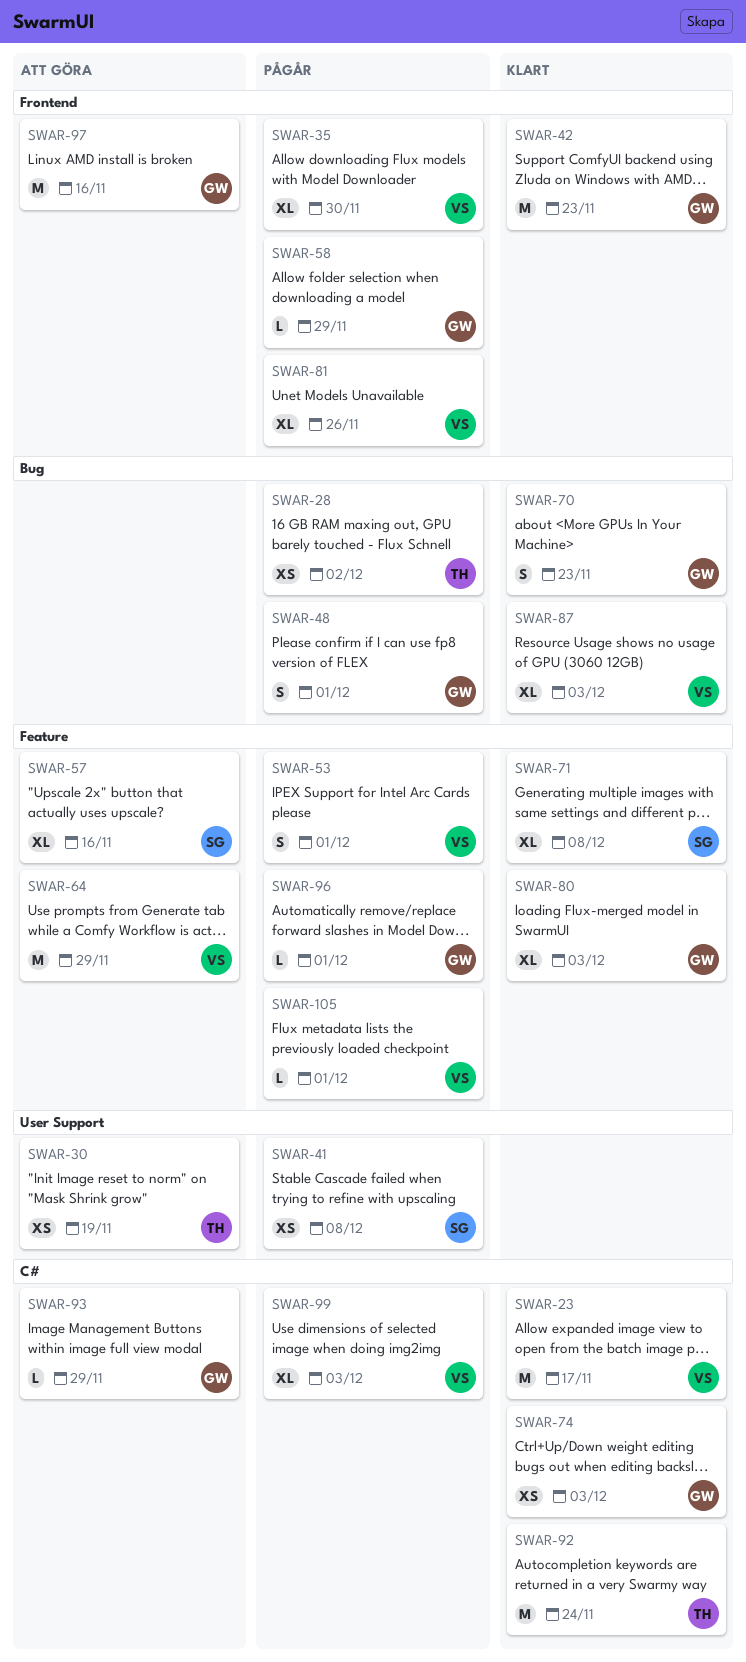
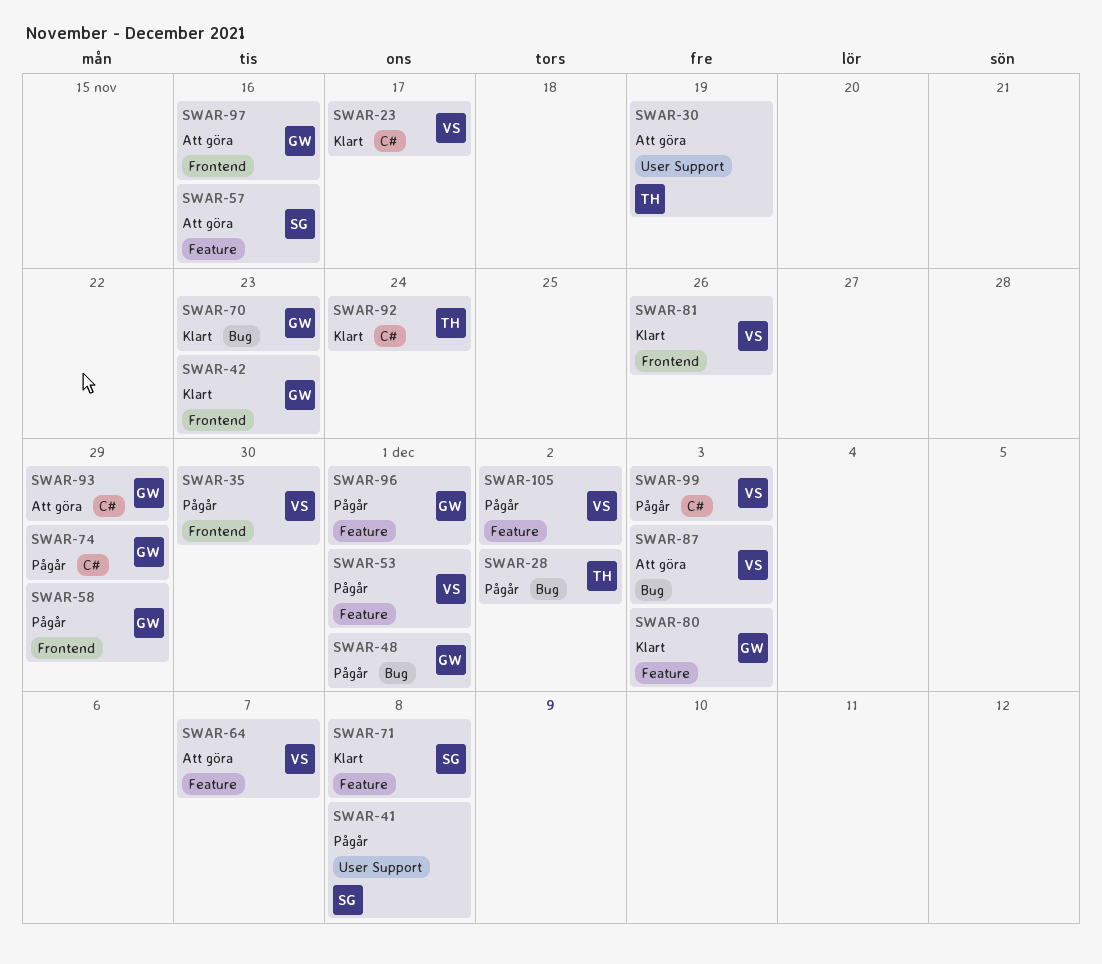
SWAR-64, due: Nov 29 -> Dec 7
SWAR-74, status: Klart -> Pågår
SWAR-74, due: Dec 3 -> Nov 29
SWAR-81, status: Pågår -> Klart
SWAR-87, status: Klart -> Att göra
SWAR-105, due: Dec 1 -> Dec 2

